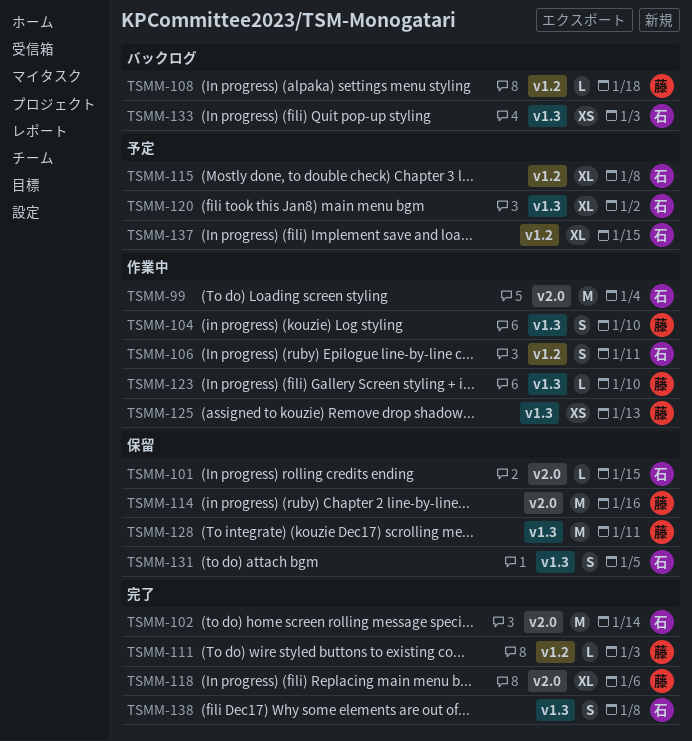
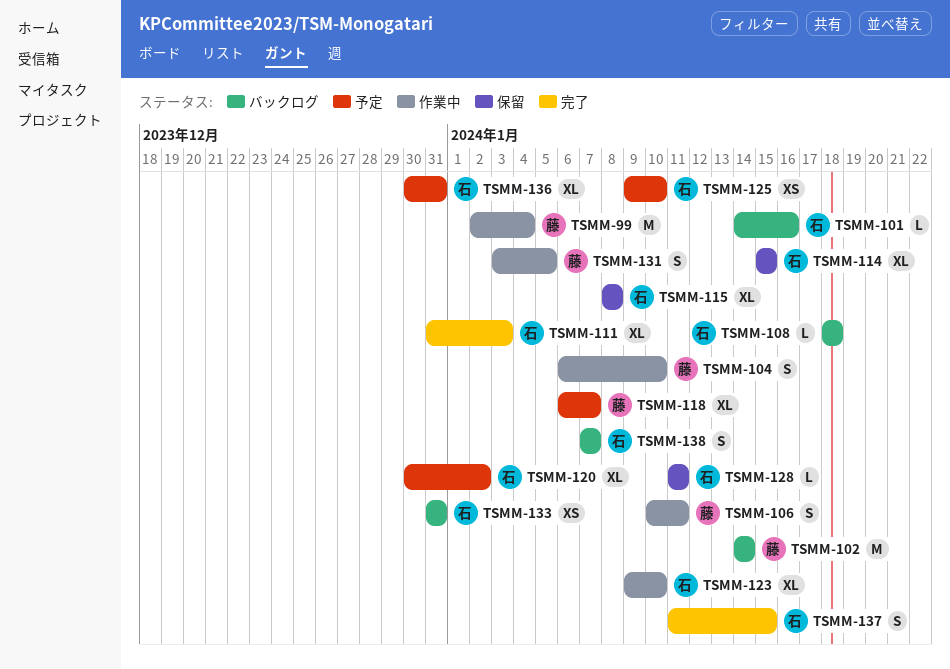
TSMM-99, owner: 石 -> 藤
TSMM-101, status: 保留 -> バックログ
TSMM-101, due: Jan 15 -> Jan 16
TSMM-102, status: 完了 -> バックログ
TSMM-102, owner: 石 -> 藤
TSMM-106, owner: 石 -> 藤
TSMM-108, owner: 藤 -> 石
TSMM-111, owner: 藤 -> 石
TSMM-111, estimate: L -> XL
TSMM-114, owner: 藤 -> 石
TSMM-114, estimate: M -> XL
TSMM-114, due: Jan 16 -> Jan 15
TSMM-115, status: 予定 -> 保留
TSMM-118, status: 完了 -> 予定
TSMM-118, due: Jan 6 -> Jan 7
TSMM-123, owner: 藤 -> 石
TSMM-123, estimate: L -> XL
TSMM-125, status: 作業中 -> 予定
TSMM-125, owner: 藤 -> 石
TSMM-125, due: Jan 13 -> Jan 10
TSMM-128, owner: 藤 -> 石
TSMM-128, estimate: M -> L
TSMM-131, status: 保留 -> 作業中
TSMM-131, owner: 石 -> 藤
TSMM-133, due: Jan 3 -> Dec 31
TSMM-136: none -> present
TSMM-137, status: 予定 -> 完了
TSMM-137, estimate: XL -> S
TSMM-138, status: 完了 -> バックログ
TSMM-138, due: Jan 8 -> Jan 7

